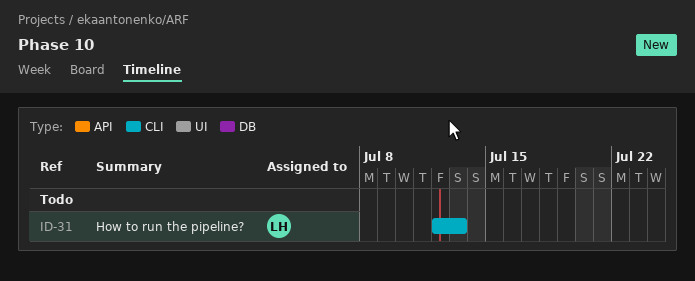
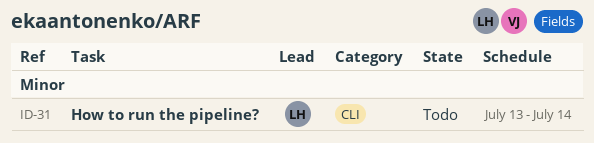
ID-31, start: Jul 12 -> Jul 13
ID-31, due: Jul 13 -> Jul 14

